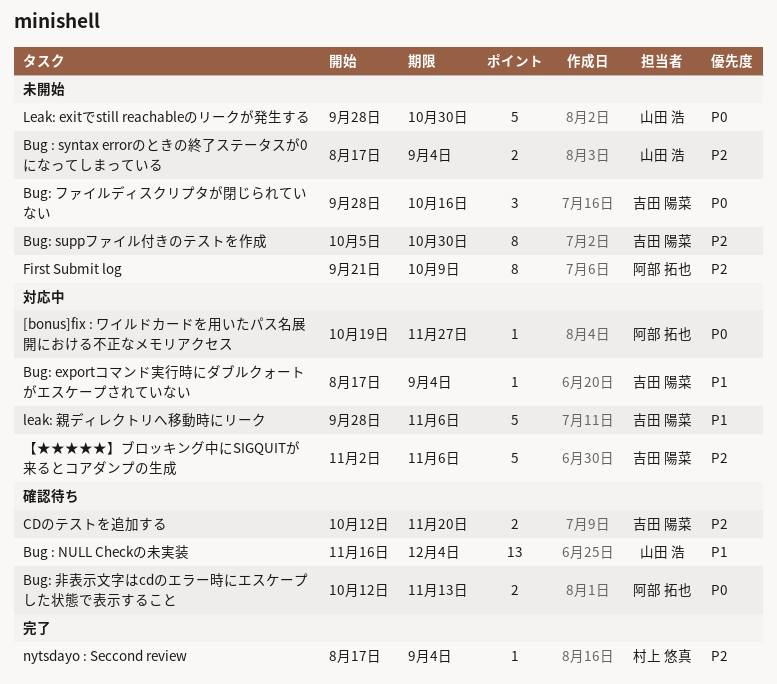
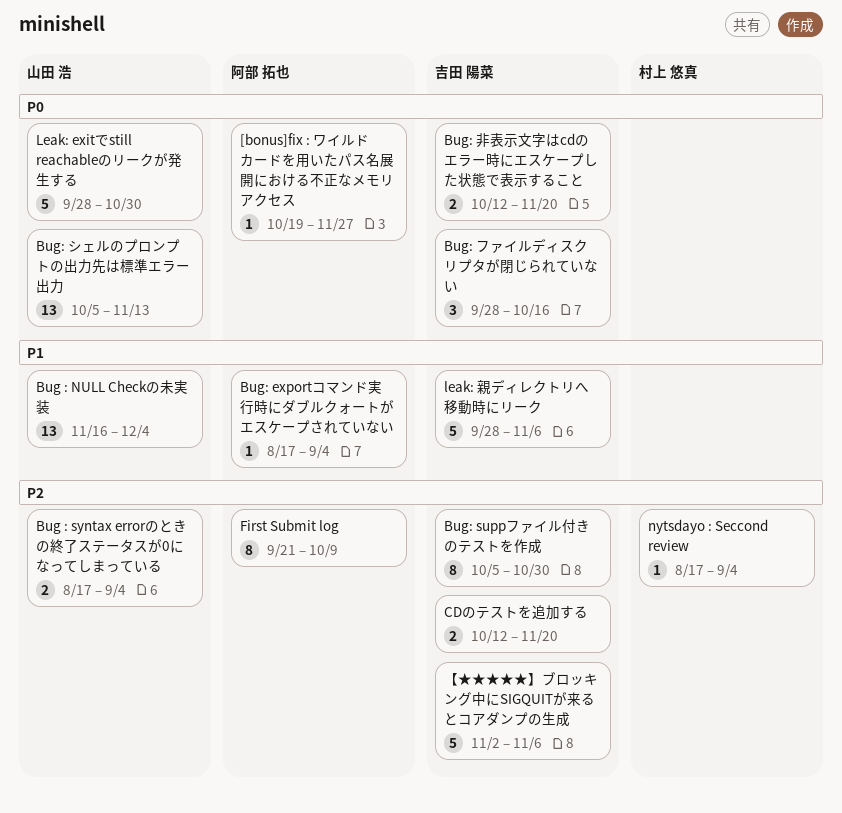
Bug: exportコマンド実行時にダブルクォートがエスケープされていない, owner: 吉田 陽菜 -> 阿部 拓也
Bug: シェルのプロンプトの出力先は標準エラー出力: none -> present
Bug: 非表示文字はcdのエラー時にエスケープした状態で表示すること, owner: 阿部 拓也 -> 吉田 陽菜
Bug: 非表示文字はcdのエラー時にエスケープした状態で表示すること, due: Nov 13 -> Nov 20

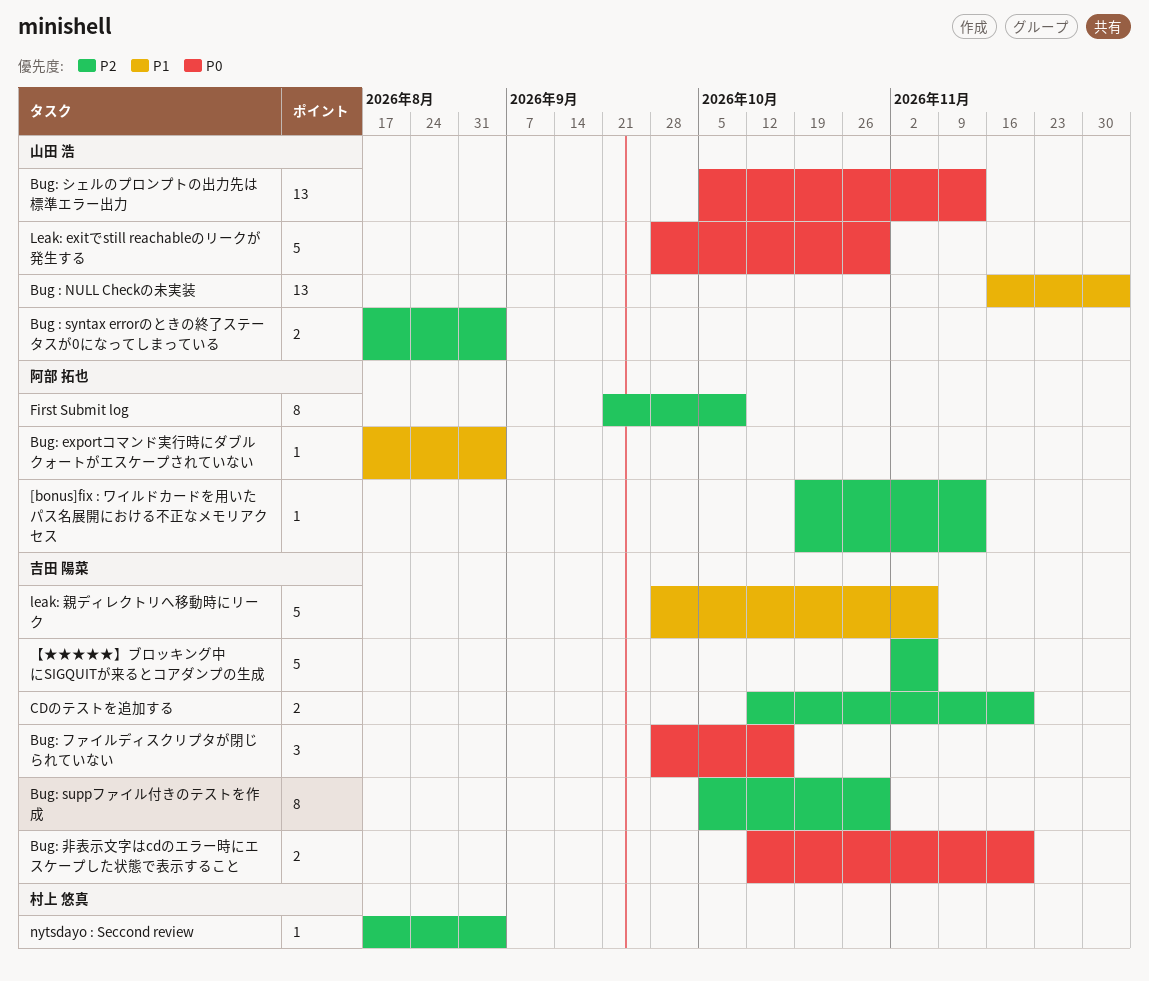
[bonus]fix : ワイルドカードを用いたパス名展開における不正なメモリアクセス, priority: P0 -> P2
[bonus]fix : ワイルドカードを用いたパス名展開における不正なメモリアクセス, due: Nov 27 -> Nov 13

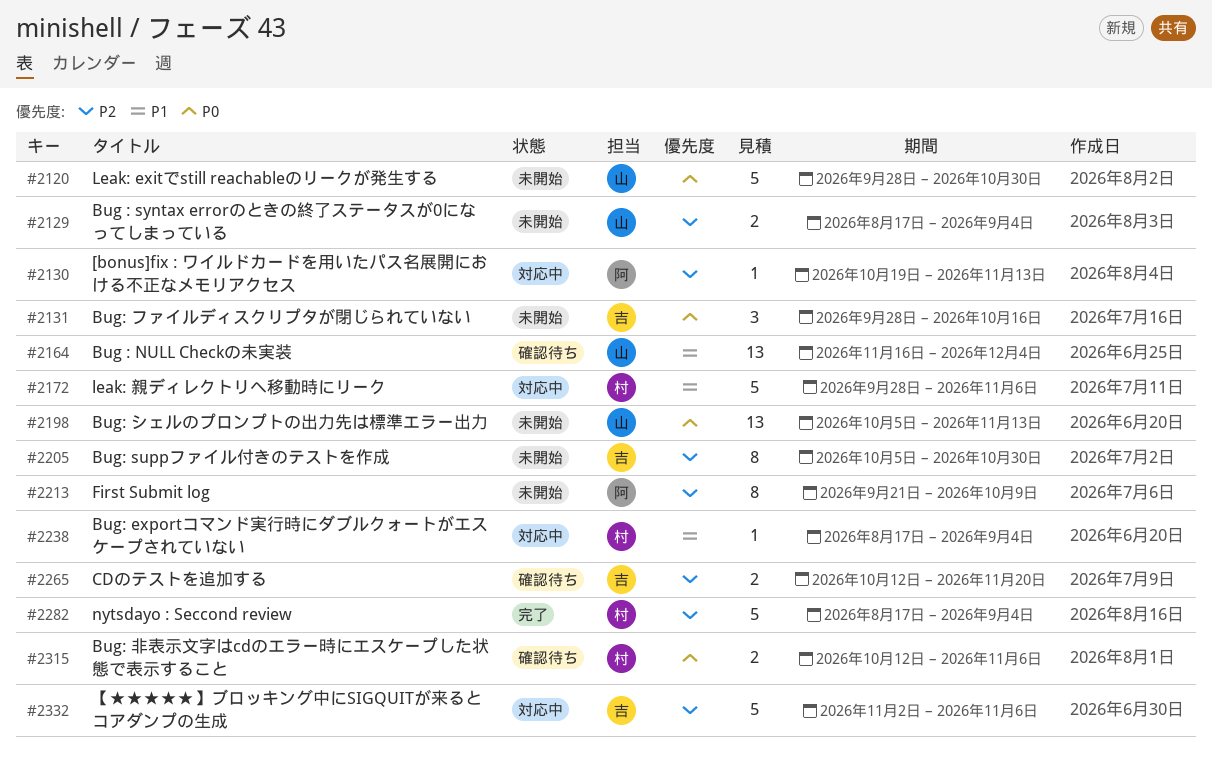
Bug: exportコマンド実行時にダブルクォートがエスケープされていない, owner: 阿部 拓也 -> 村上 悠真
Bug: 非表示文字はcdのエラー時にエスケープした状態で表示すること, owner: 吉田 陽菜 -> 村上 悠真
Bug: 非表示文字はcdのエラー時にエスケープした状態で表示すること, due: Nov 20 -> Nov 6
leak: 親ディレクトリへ移動時にリーク, owner: 吉田 陽菜 -> 村上 悠真
nytsdayo : Seccond review, estimate: 1 -> 5

